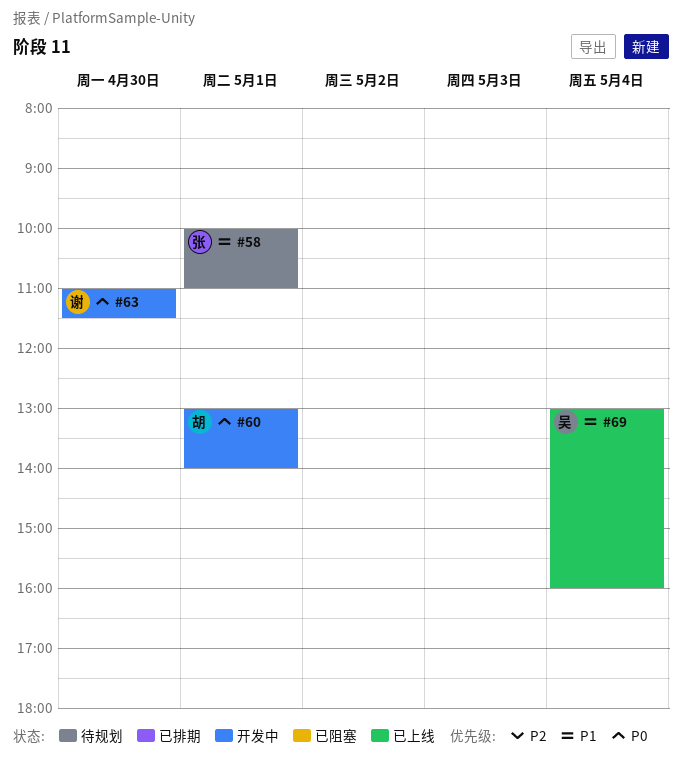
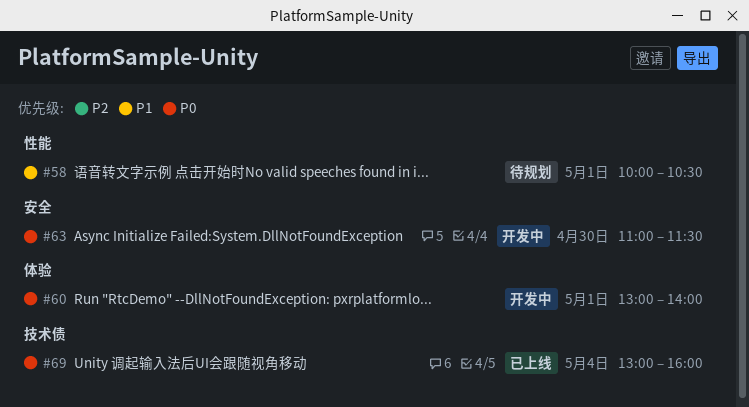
#58, ends: 11:00 -> 10:30
#69, priority: P1 -> P0

